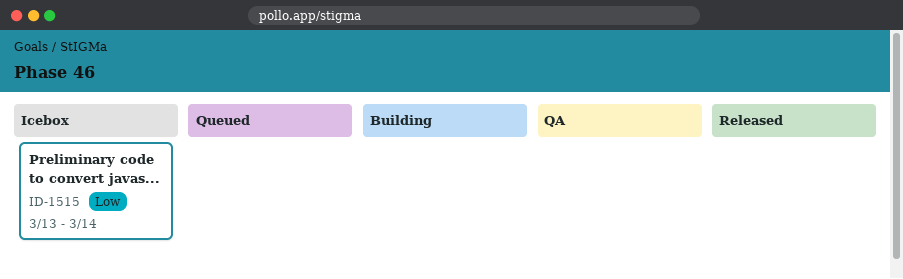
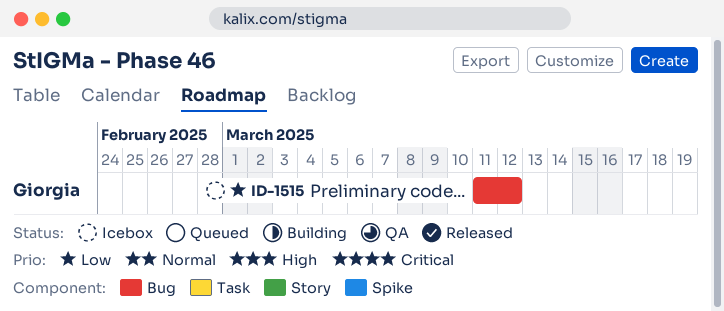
ID-1515, start: Mar 13 -> Mar 11
ID-1515, due: Mar 14 -> Mar 12

